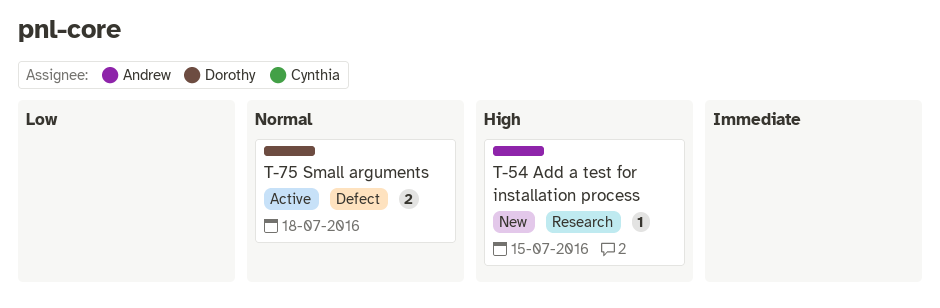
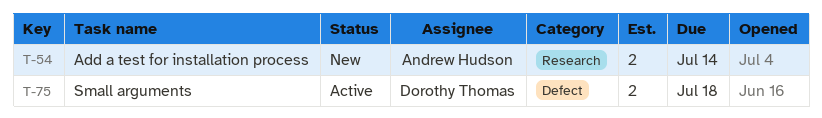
T-54, estimate: 1 -> 2
T-54, due: Jul 15 -> Jul 14

